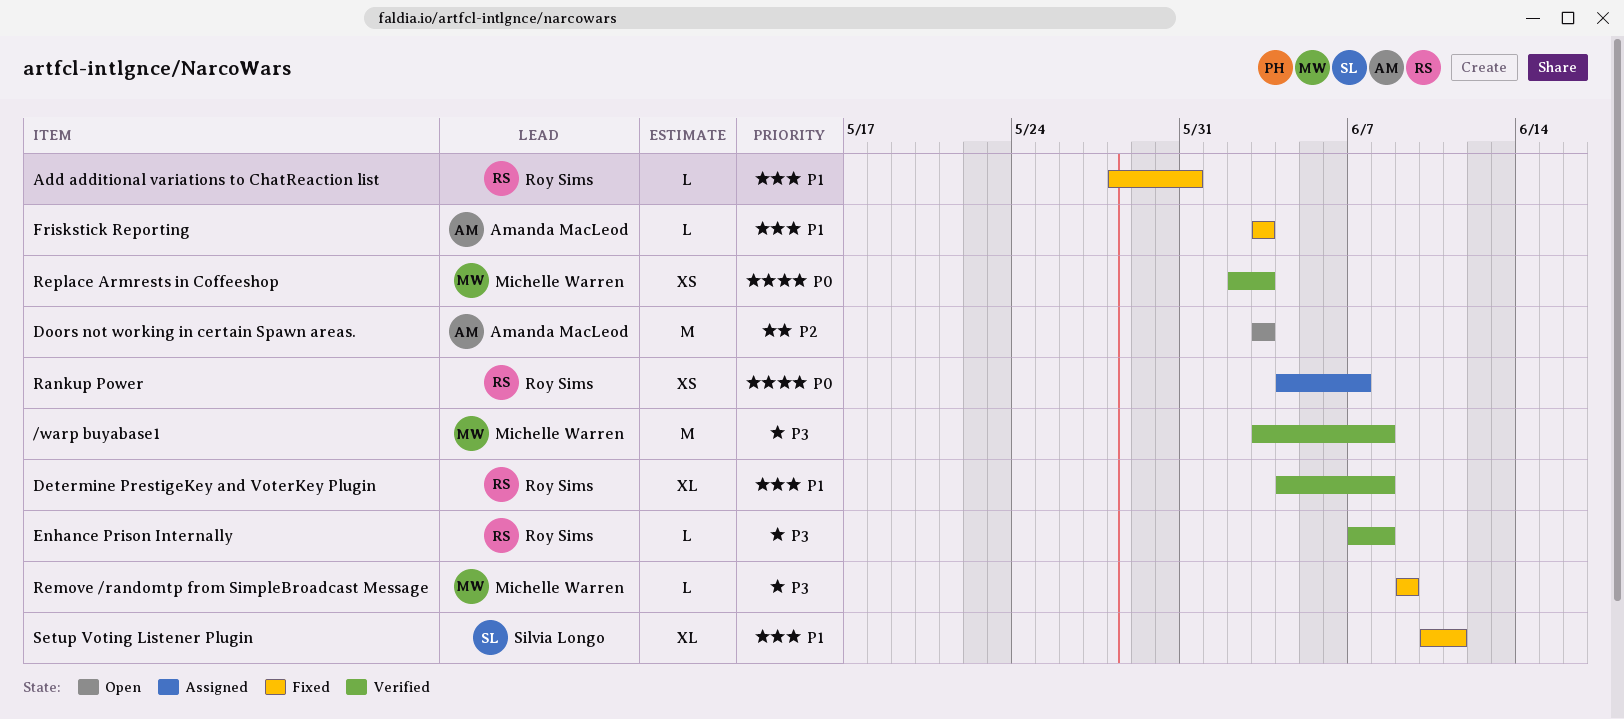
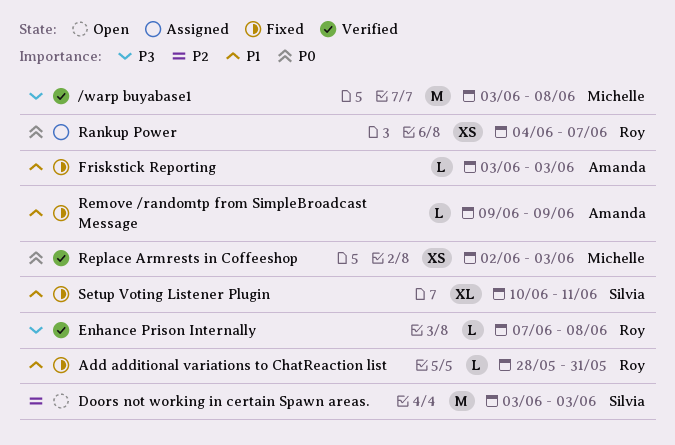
Determine PrestigeKey and VoterKey Plugin: present -> none
Doors not working in certain Spawn areas., owner: Amanda MacLeod -> Silvia Longo
Remove /randomtp from SimpleBroadcast Message, owner: Michelle Warren -> Amanda MacLeod
Remove /randomtp from SimpleBroadcast Message, priority: P3 -> P1

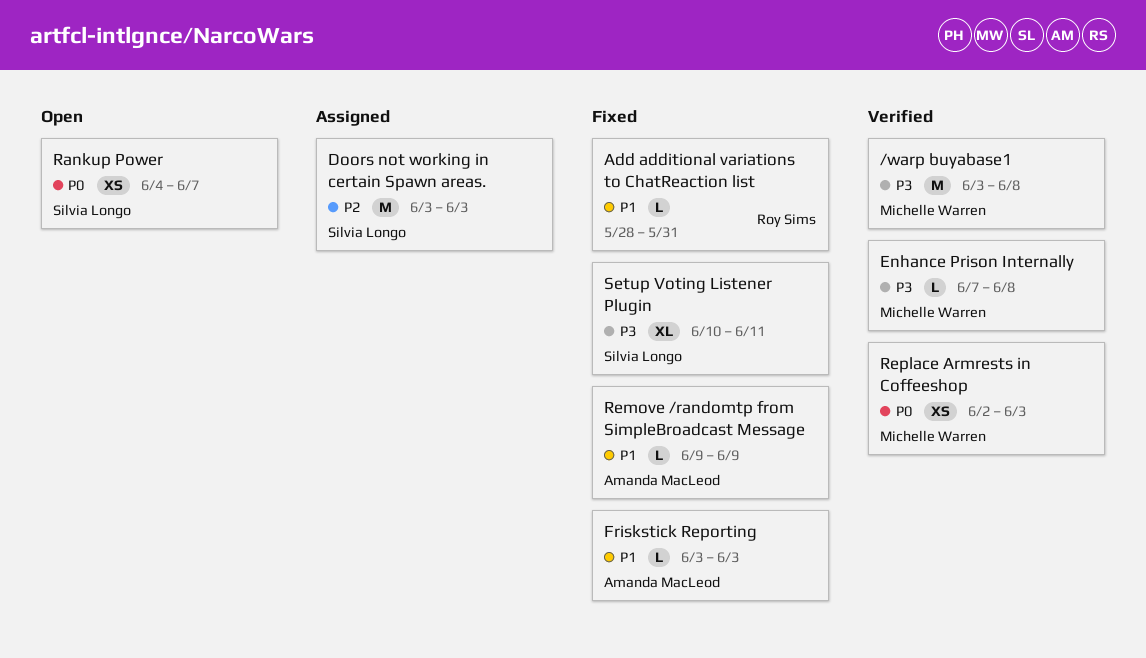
Doors not working in certain Spawn areas., status: Open -> Assigned
Enhance Prison Internally, owner: Roy Sims -> Michelle Warren
Rankup Power, status: Assigned -> Open
Rankup Power, owner: Roy Sims -> Silvia Longo
Setup Voting Listener Plugin, priority: P1 -> P3

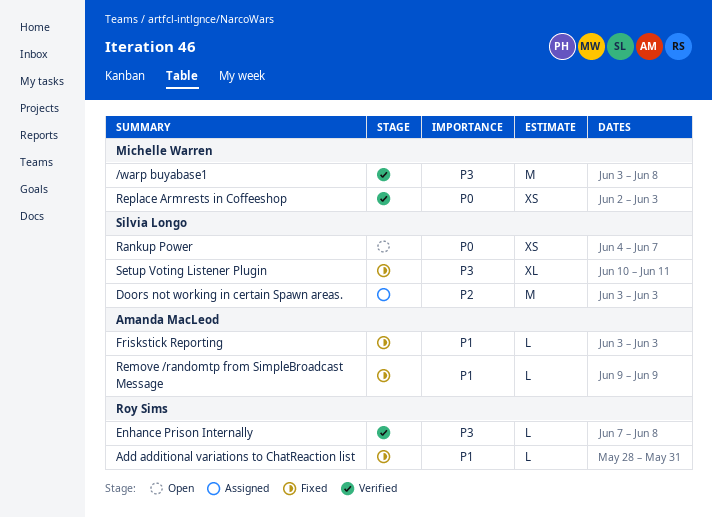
Enhance Prison Internally, owner: Michelle Warren -> Roy Sims

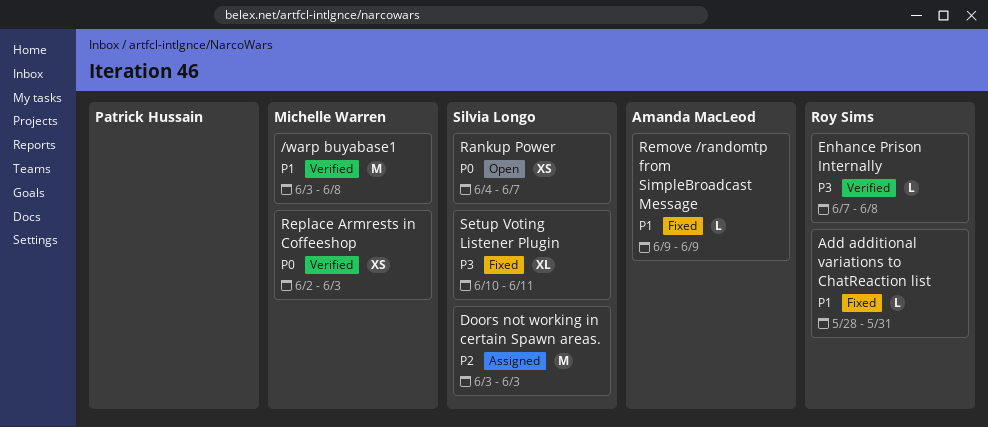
/warp buyabase1, priority: P3 -> P1
Friskstick Reporting: present -> none

